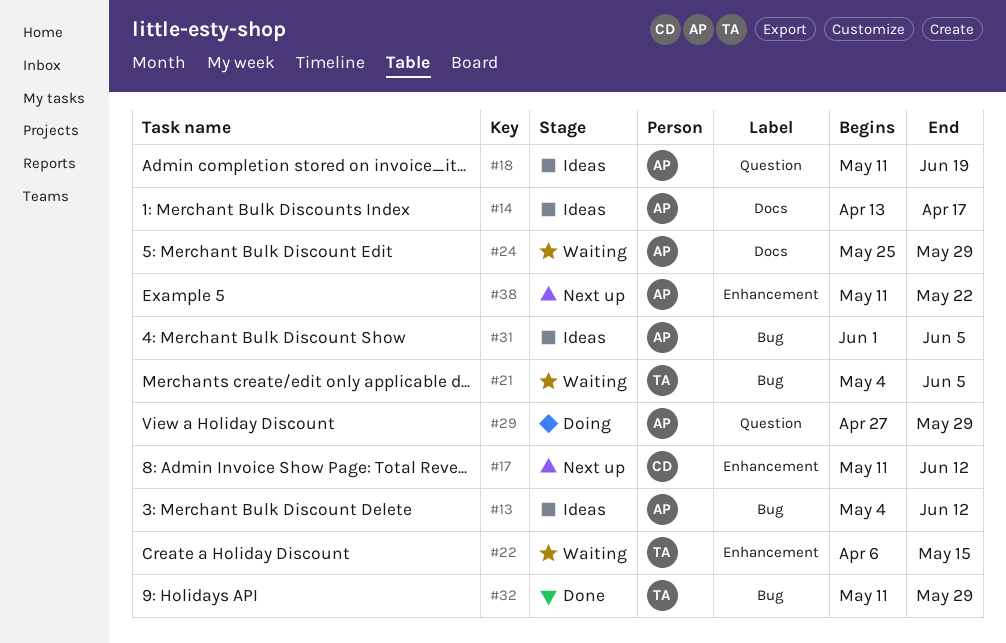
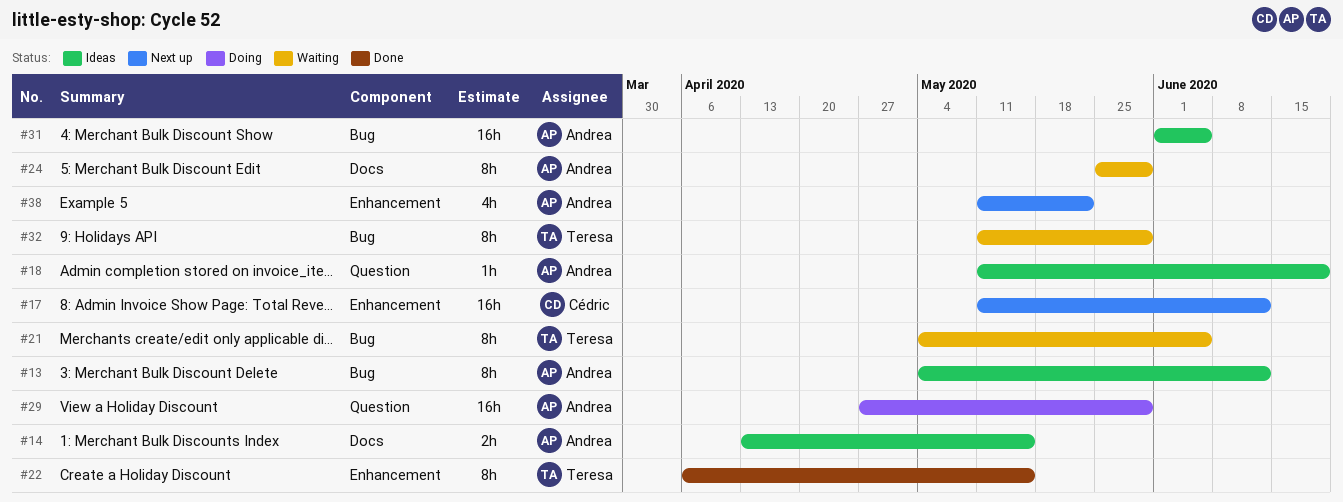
#14, due: Apr 17 -> May 15
#22, status: Waiting -> Done
#32, status: Done -> Waiting

